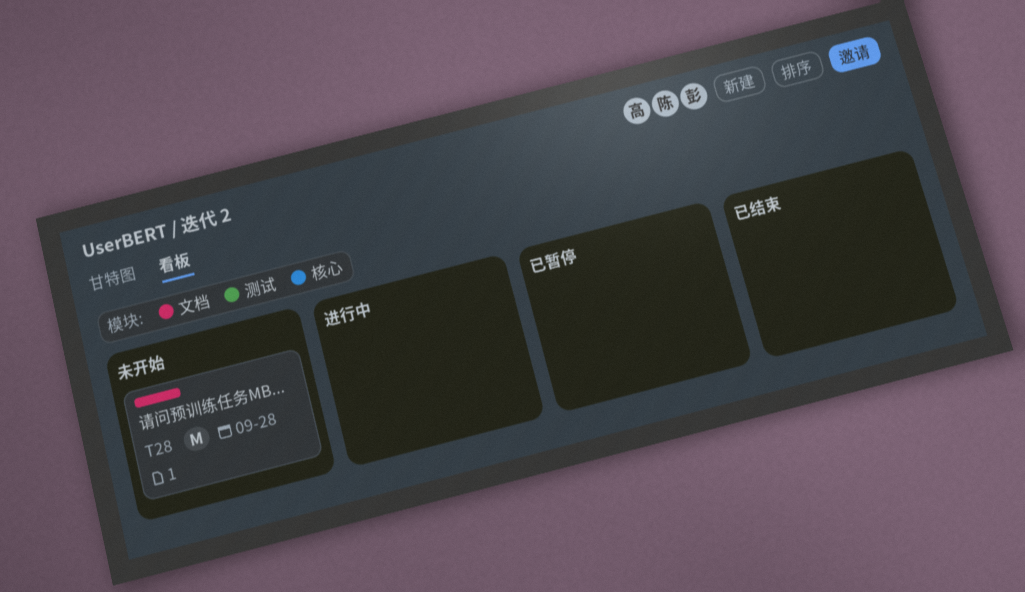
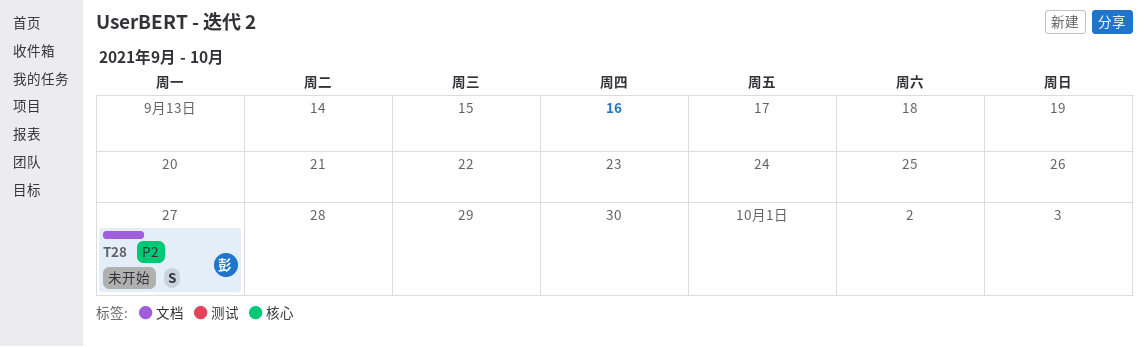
T28, estimate: M -> S
T28, due: Sep 28 -> Sep 27

